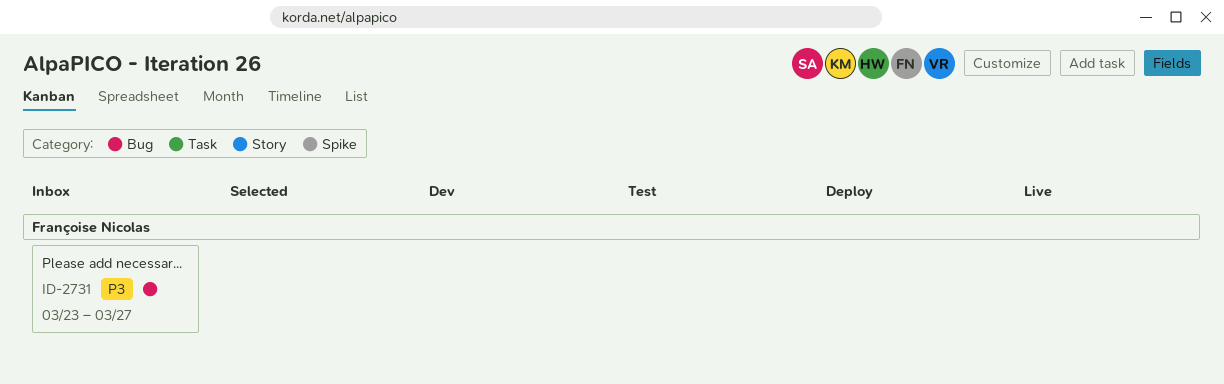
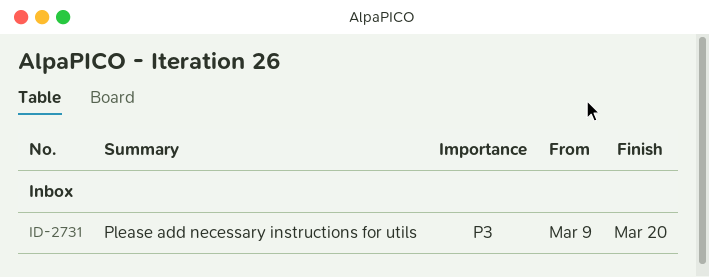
ID-2731, start: Mar 23 -> Mar 9
ID-2731, due: Mar 27 -> Mar 20

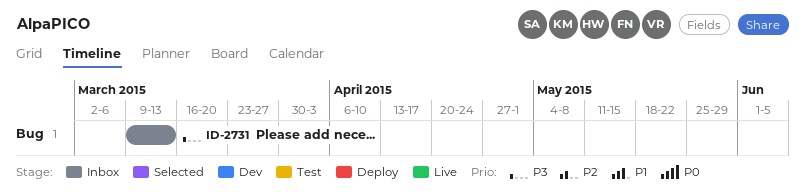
ID-2731, due: Mar 20 -> Mar 13

